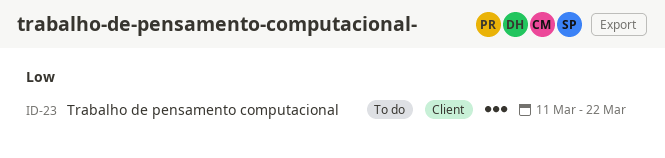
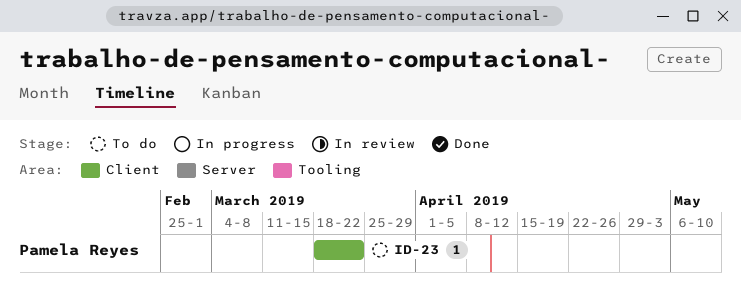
ID-23, estimate: 3 -> 1
ID-23, start: Mar 11 -> Mar 18

